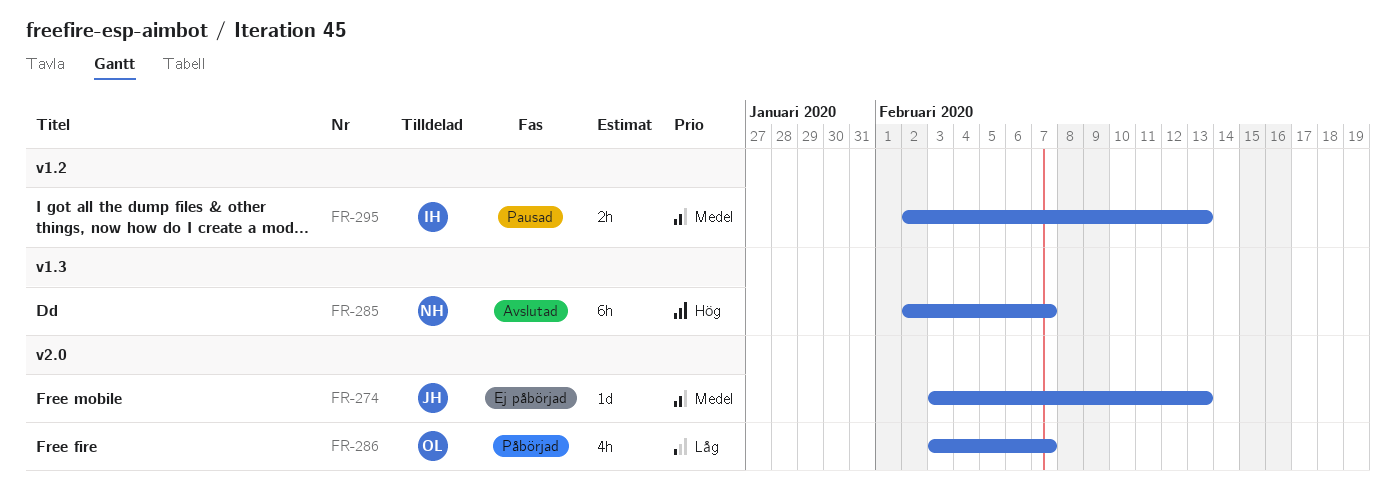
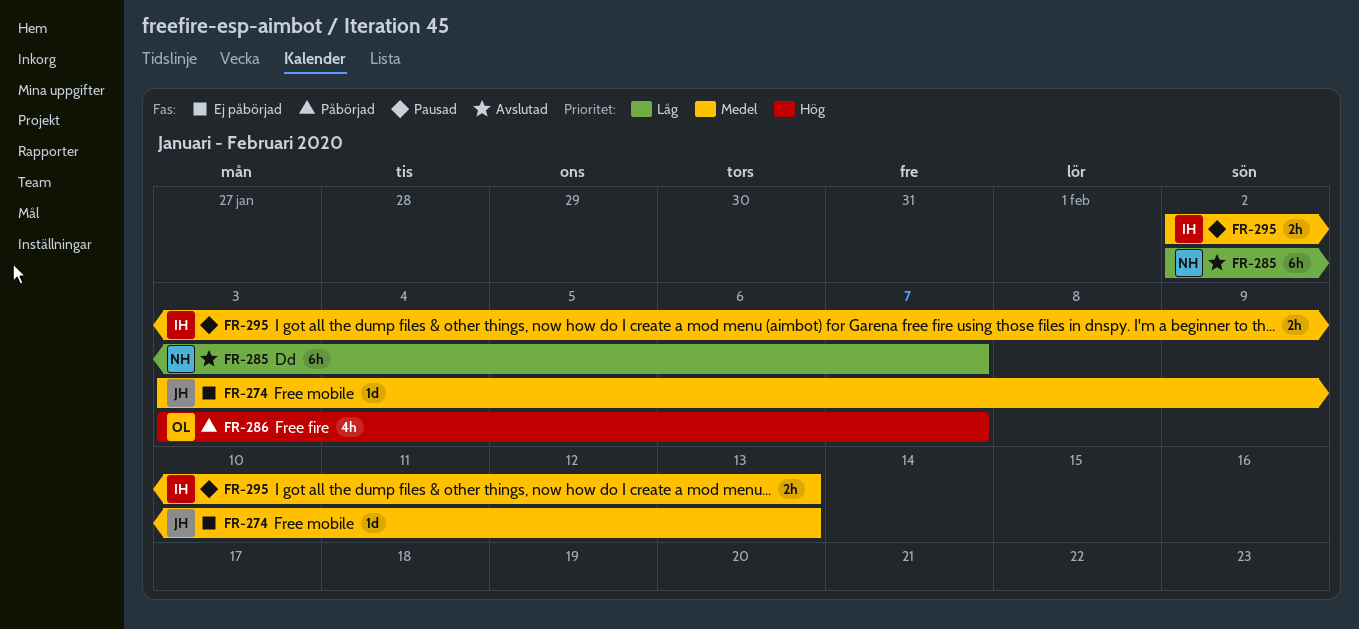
FR-285, priority: Hög -> Låg
FR-286, priority: Låg -> Hög

